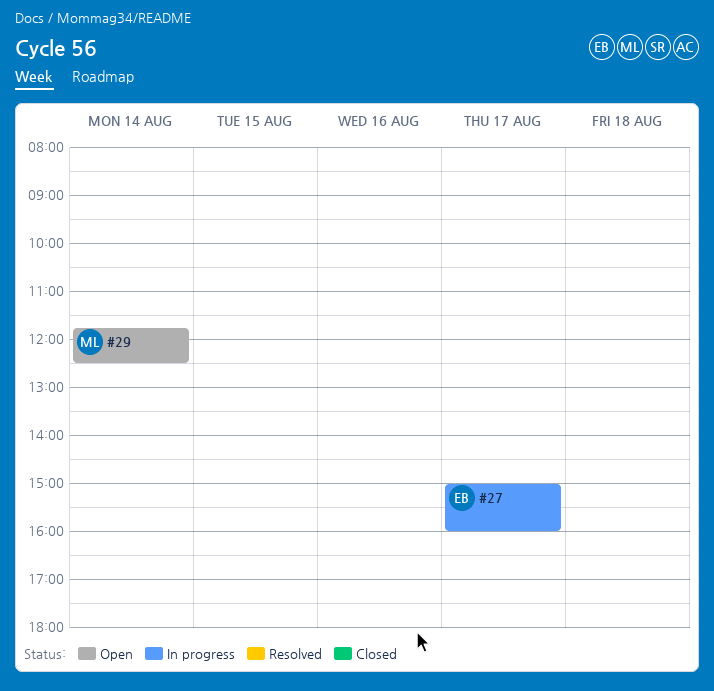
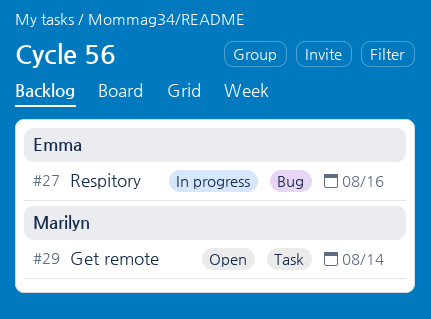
#27, day: Aug 17 -> Aug 16

